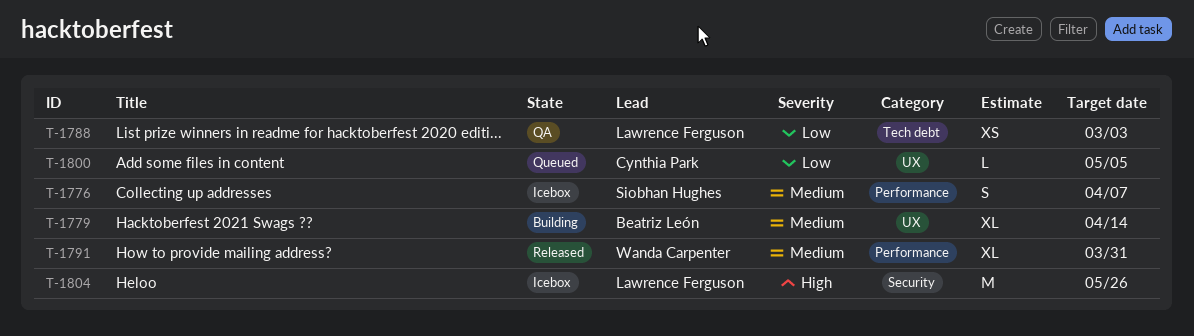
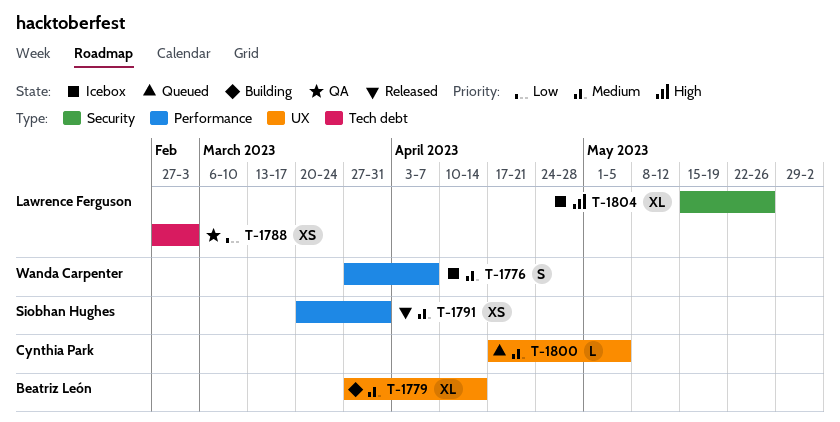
T-1776, owner: Siobhan Hughes -> Wanda Carpenter
T-1791, owner: Wanda Carpenter -> Siobhan Hughes
T-1791, estimate: XL -> XS
T-1800, priority: Low -> Medium
T-1804, estimate: M -> XL

